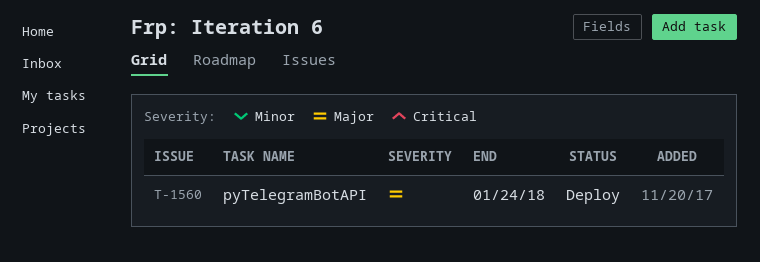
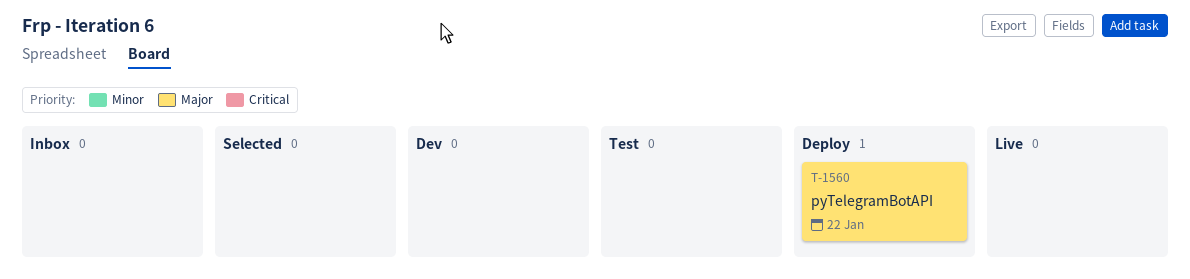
T-1560, due: Jan 24 -> Jan 22

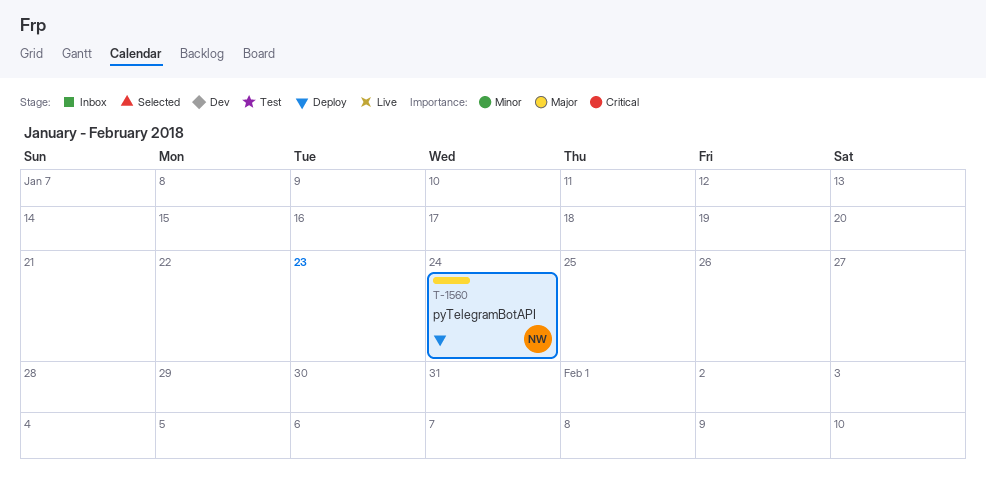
T-1560, due: Jan 22 -> Jan 24

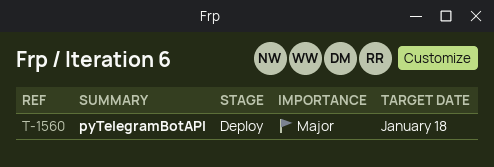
T-1560, due: Jan 24 -> Jan 18

